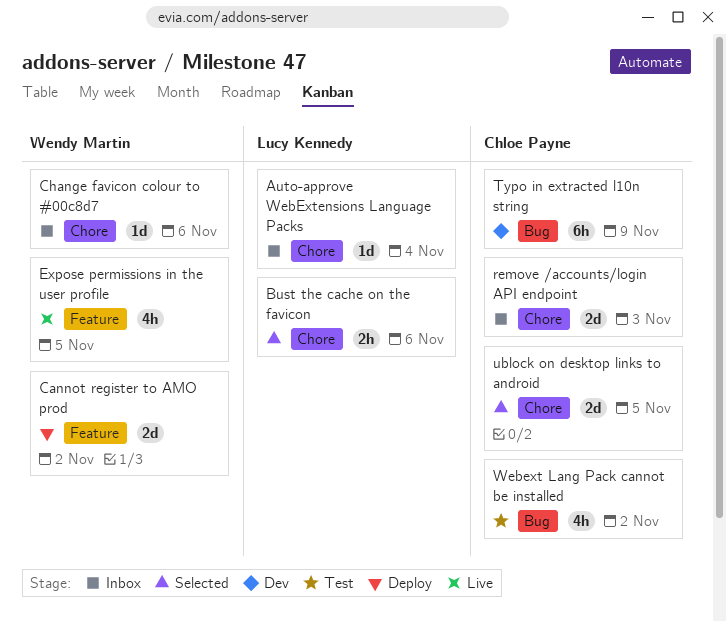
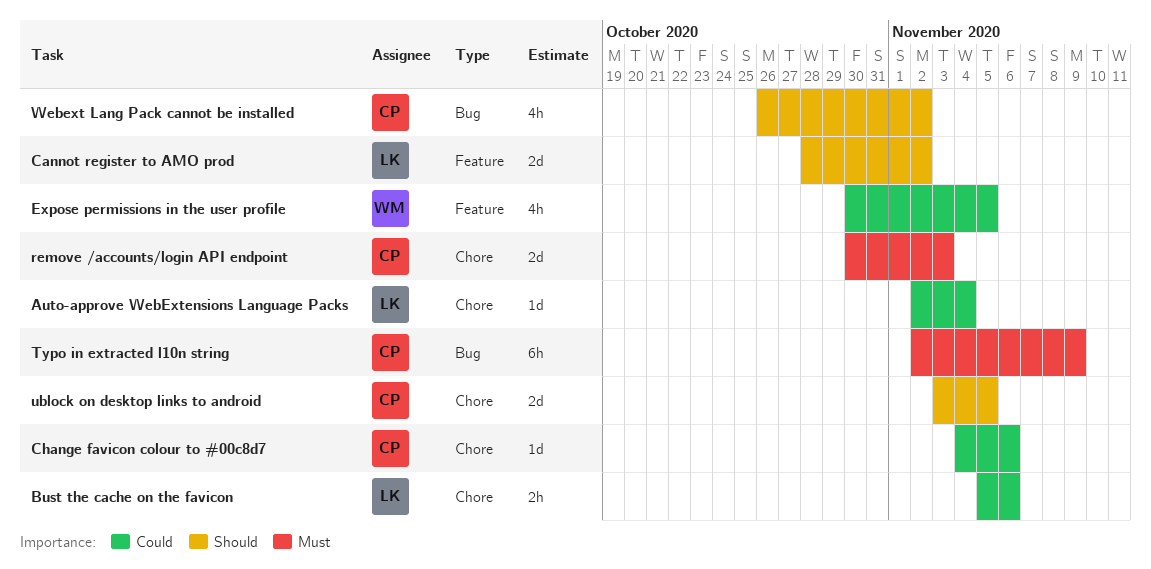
Cannot register to AMO prod, owner: Wendy Martin -> Lucy Kennedy
Change favicon colour to #00c8d7, owner: Wendy Martin -> Chloe Payne

